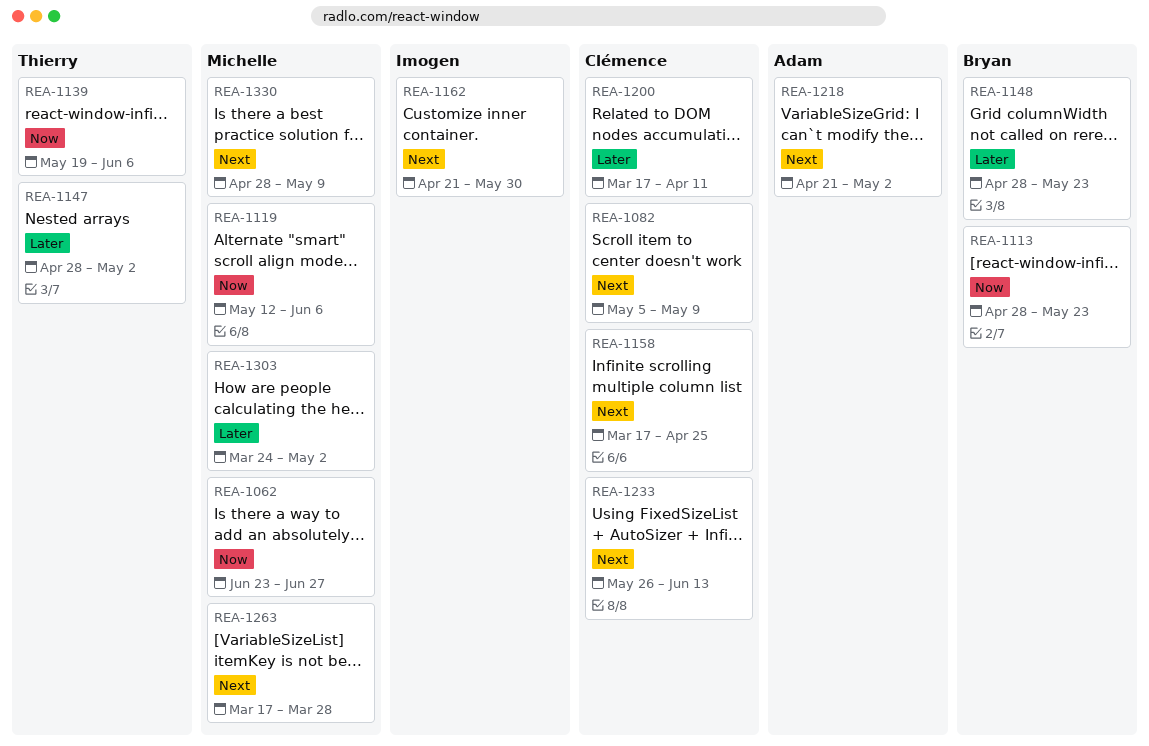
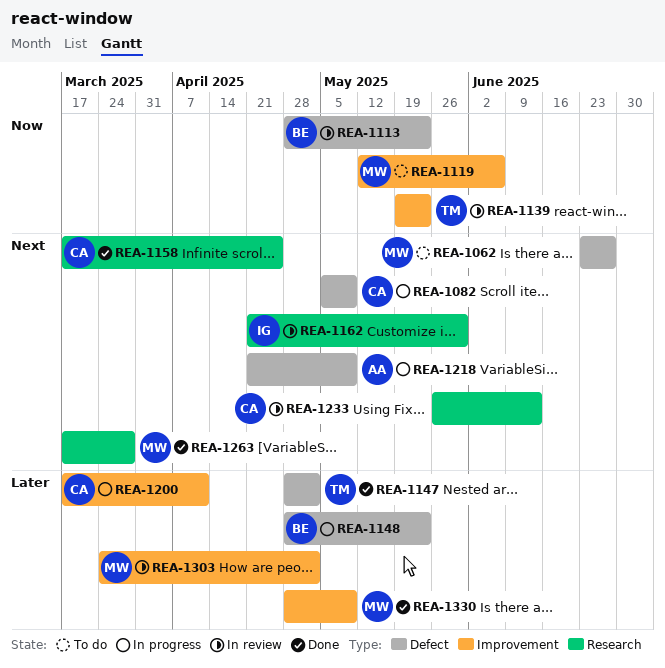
REA-1062, priority: Now -> Next
REA-1139, due: Jun 6 -> May 23
REA-1218, due: May 2 -> May 9
REA-1330, priority: Next -> Later

